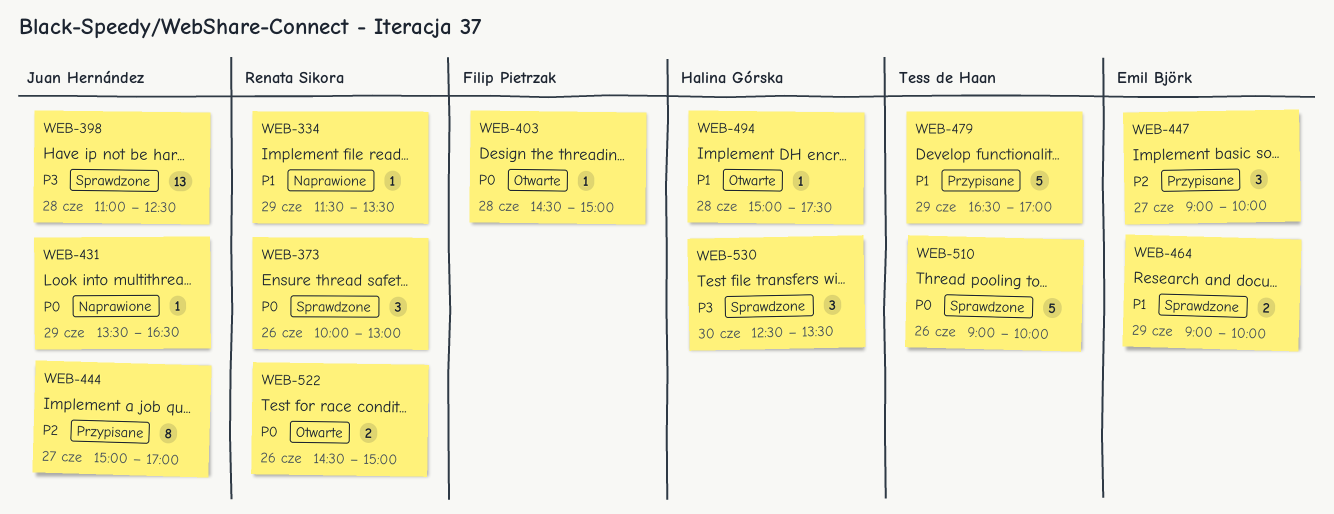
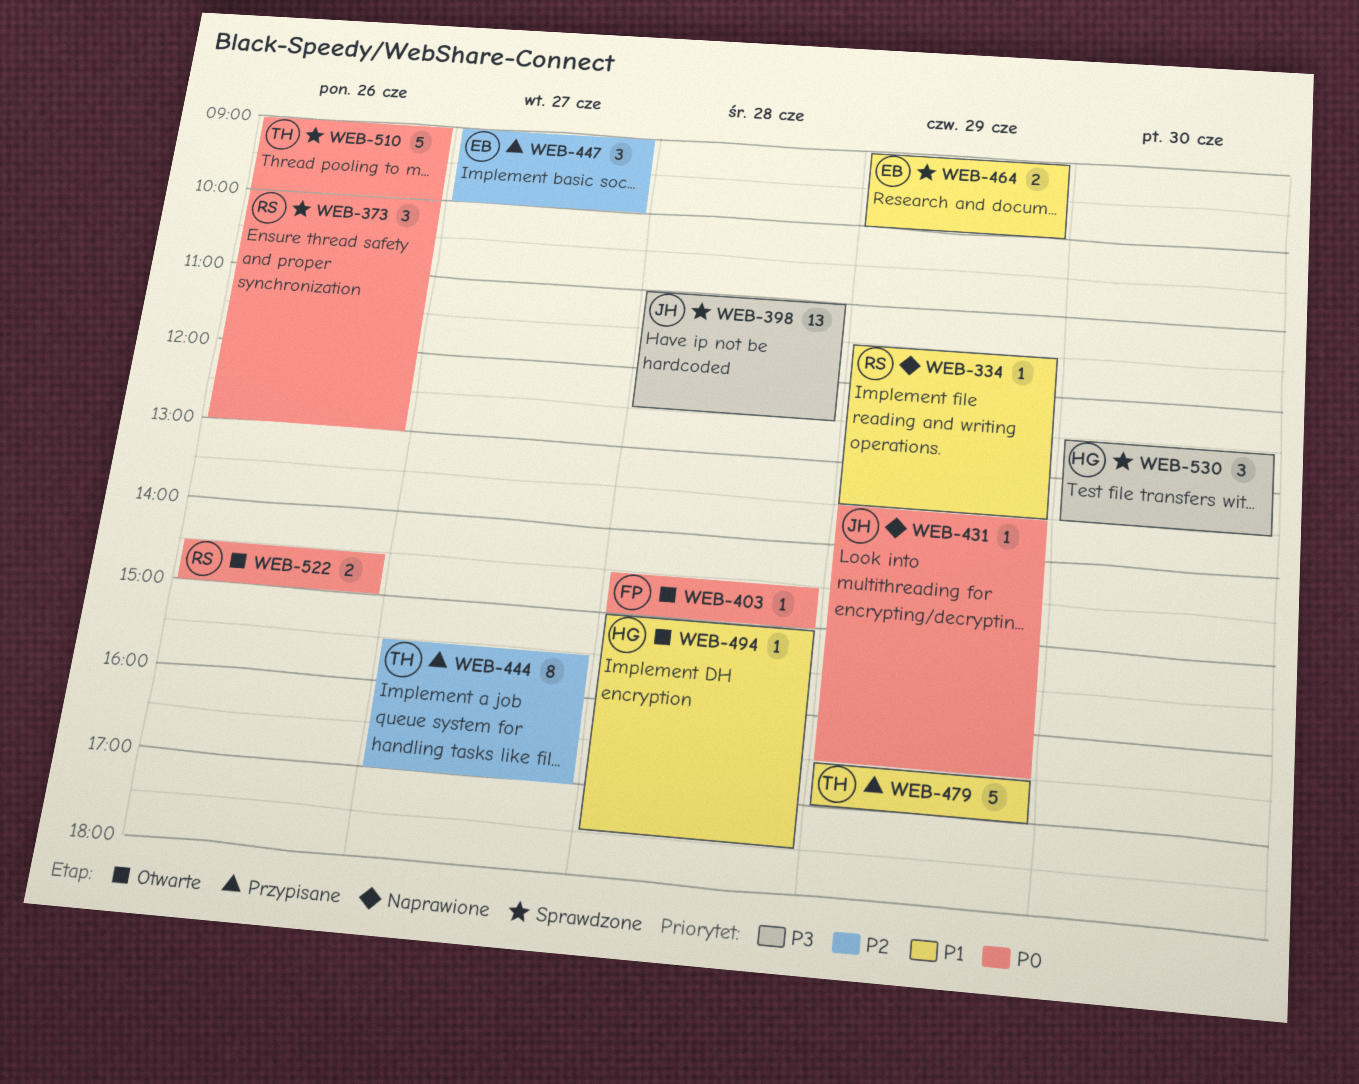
WEB-444, owner: Juan Hernández -> Tess de Haan
WEB-444, begins: 15:00 -> 15:30

